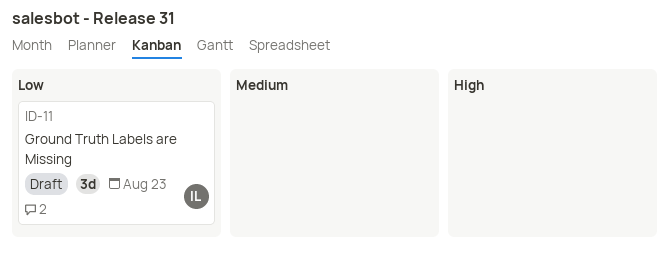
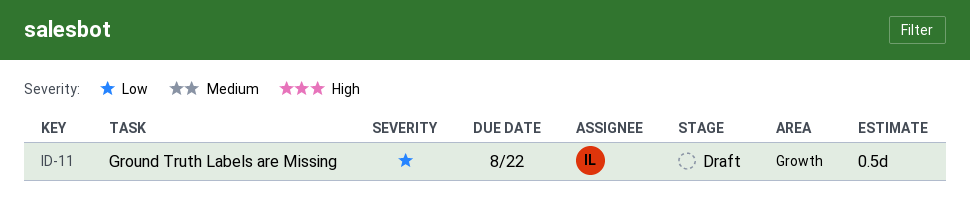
ID-11, estimate: 3d -> 0.5d
ID-11, due: Aug 23 -> Aug 22

